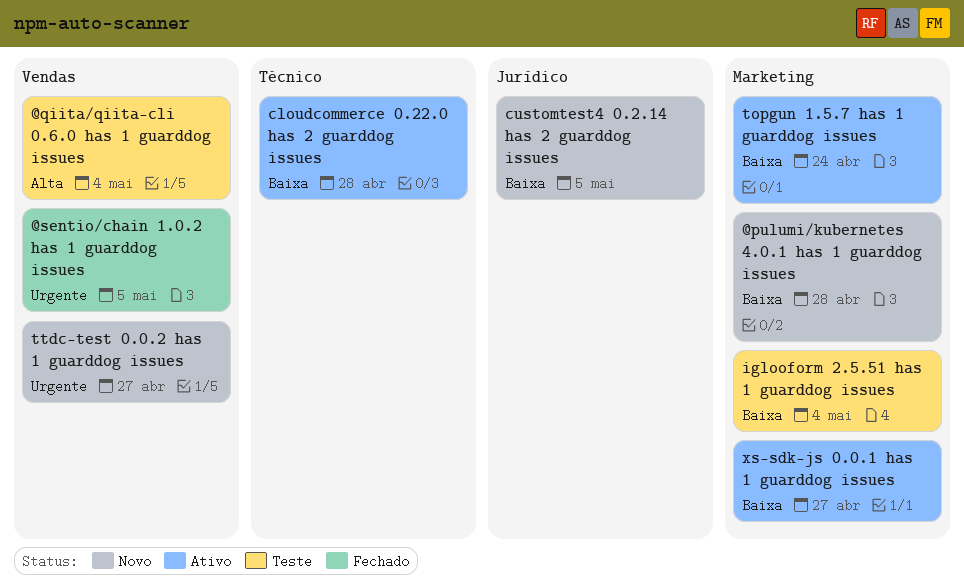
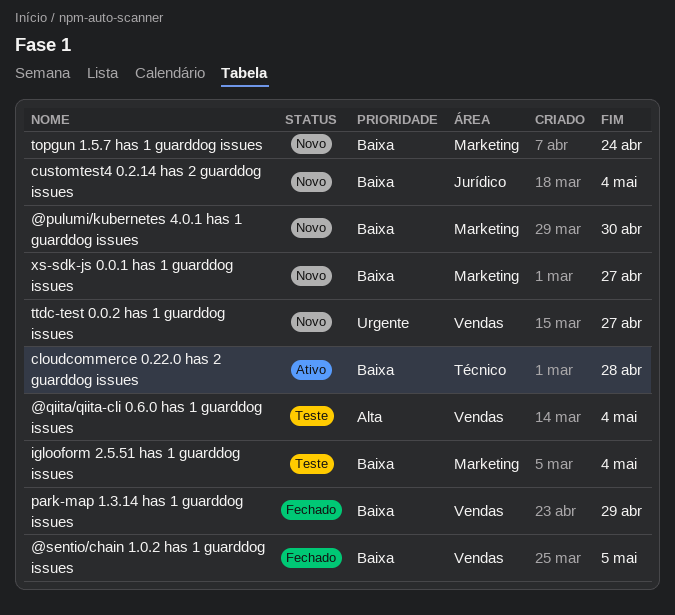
@pulumi/kubernetes 4.0.1 has 1 guarddog issues, due: Apr 28 -> Apr 30
@sentio/chain 1.0.2 has 1 guarddog issues, priority: Urgente -> Baixa
customtest4 0.2.14 has 2 guarddog issues, due: May 5 -> May 4
park-map 1.3.14 has 1 guarddog issues: none -> present
topgun 1.5.7 has 1 guarddog issues, status: Ativo -> Novo
xs-sdk-js 0.0.1 has 1 guarddog issues, status: Ativo -> Novo

